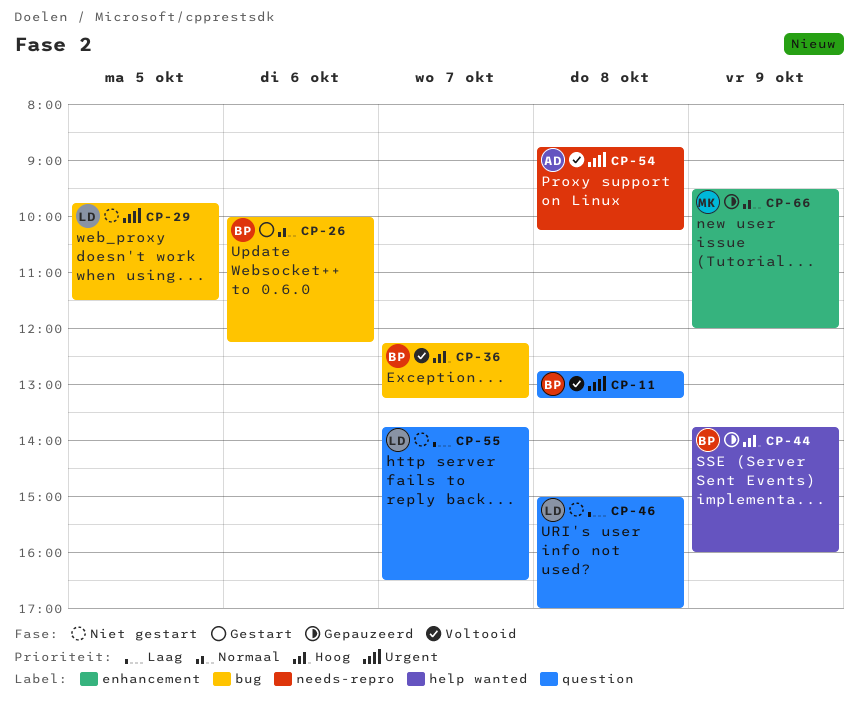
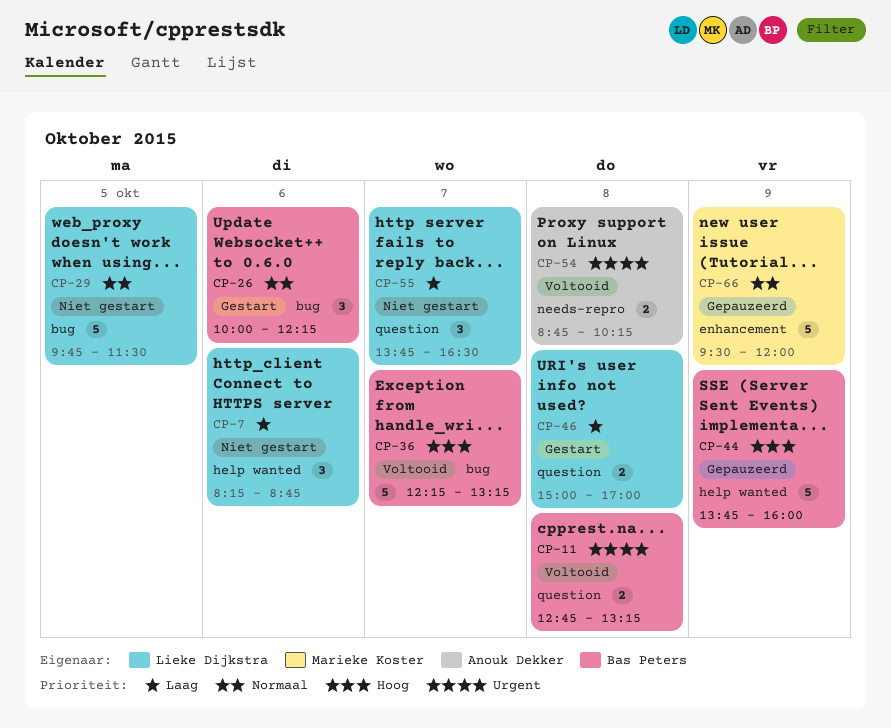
CP-7: none -> present
CP-29, priority: Urgent -> Normaal
CP-46, status: Niet gestart -> Gestart

